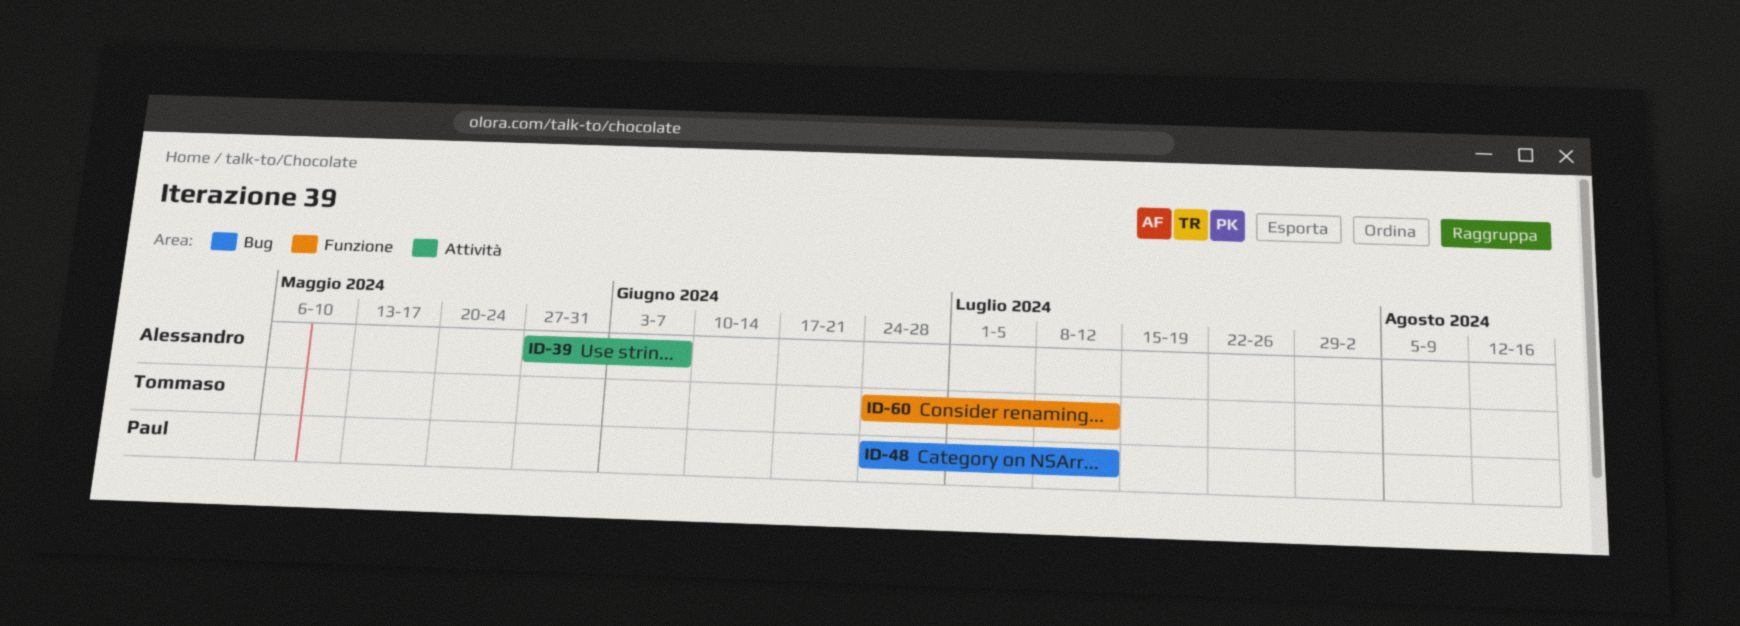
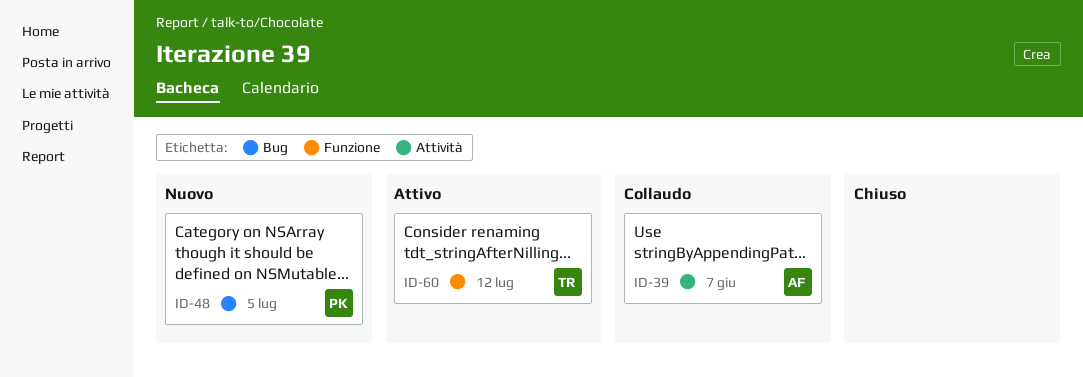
ID-48, due: Jul 12 -> Jul 5

